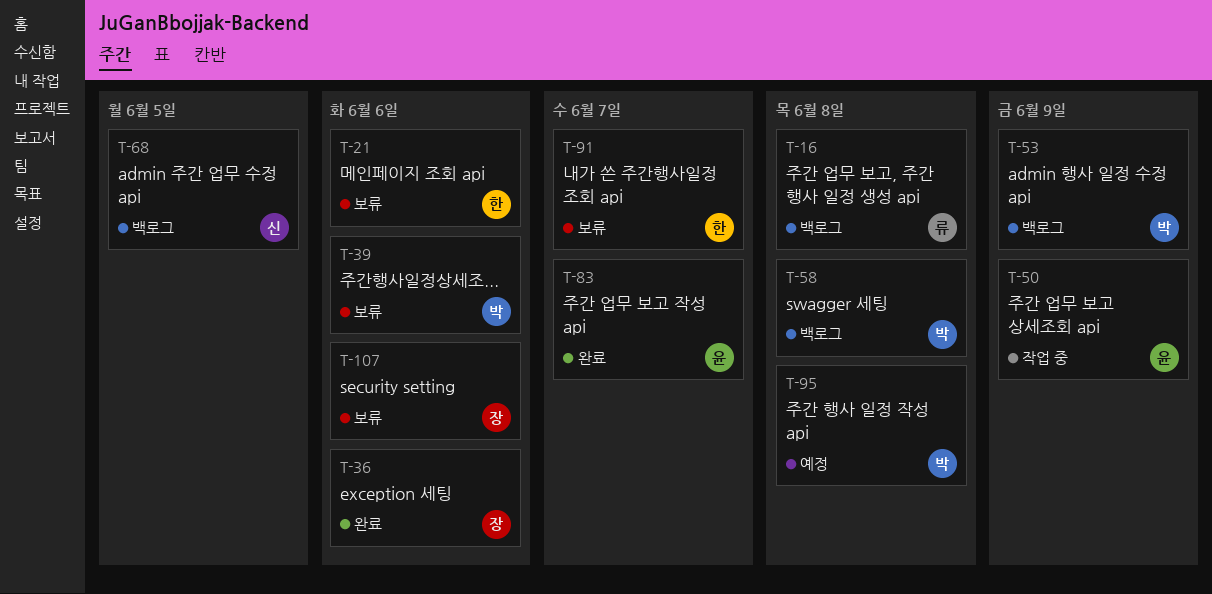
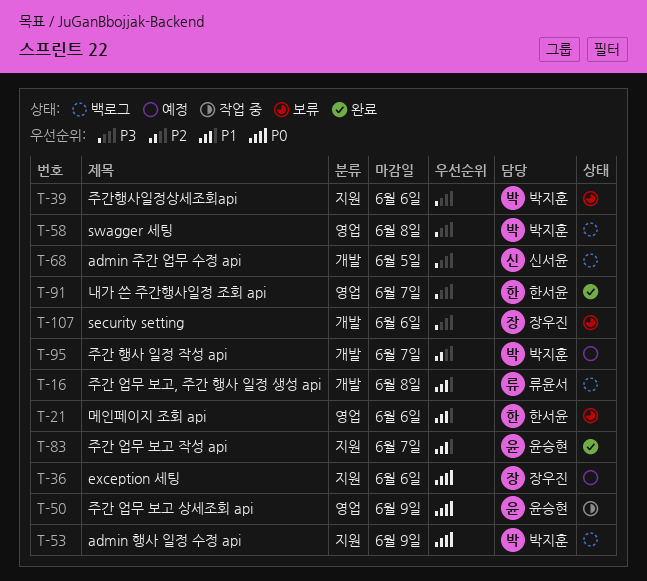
T-36, status: 완료 -> 예정
T-91, status: 보류 -> 완료
T-95, due: Jun 8 -> Jun 7

